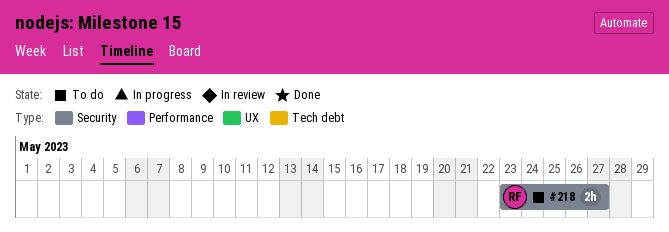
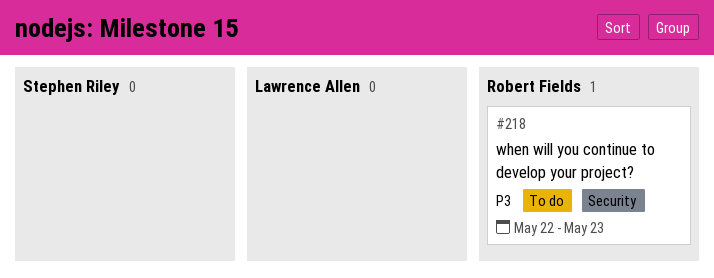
#218, start: May 23 -> May 22
#218, due: May 27 -> May 23

